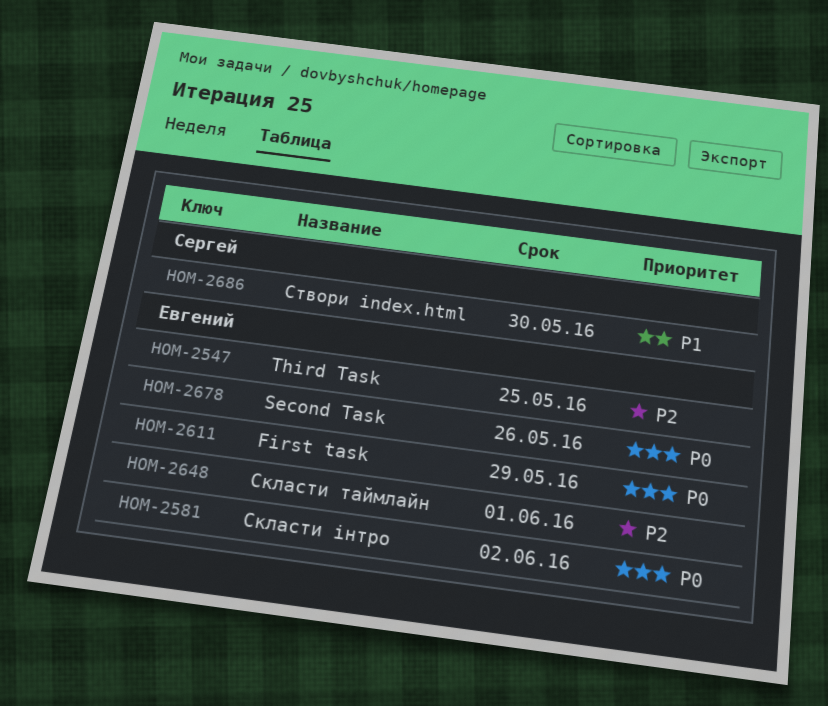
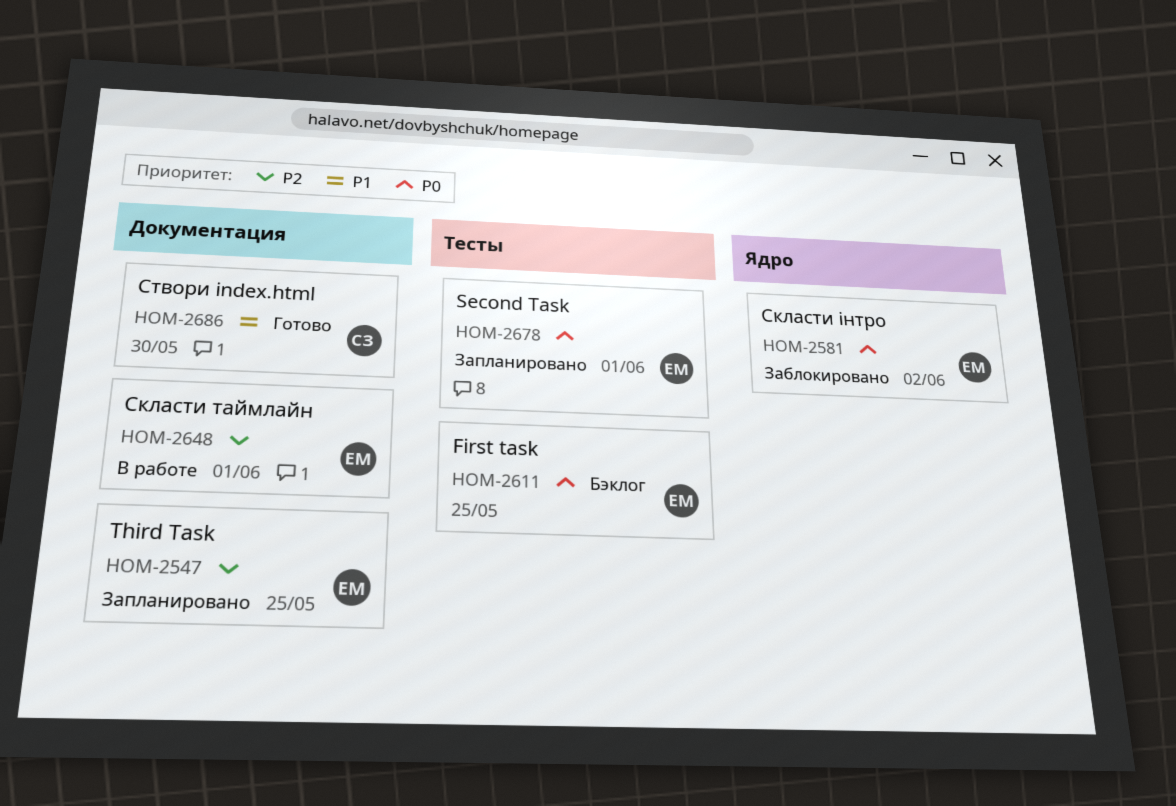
HOM-2611, due: May 29 -> May 25
HOM-2678, due: May 26 -> Jun 1

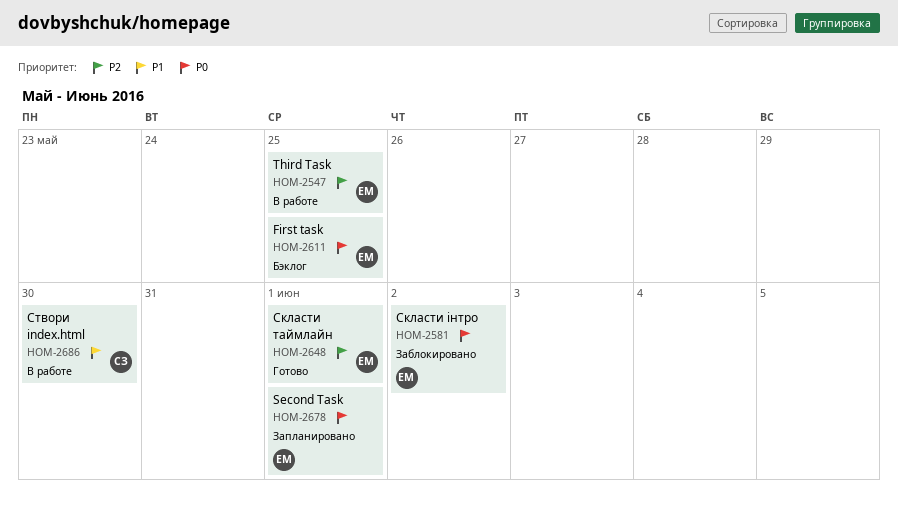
HOM-2547, status: Запланировано -> В работе
HOM-2648, status: В работе -> Готово
HOM-2686, status: Готово -> В работе

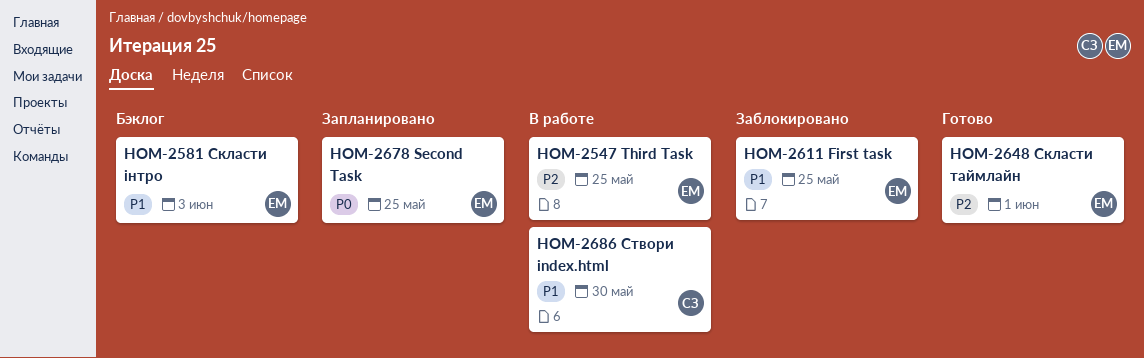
HOM-2581, status: Заблокировано -> Бэклог
HOM-2581, priority: P0 -> P1
HOM-2581, due: Jun 2 -> Jun 3
HOM-2611, status: Бэклог -> Заблокировано
HOM-2611, priority: P0 -> P1
HOM-2678, due: Jun 1 -> May 25

